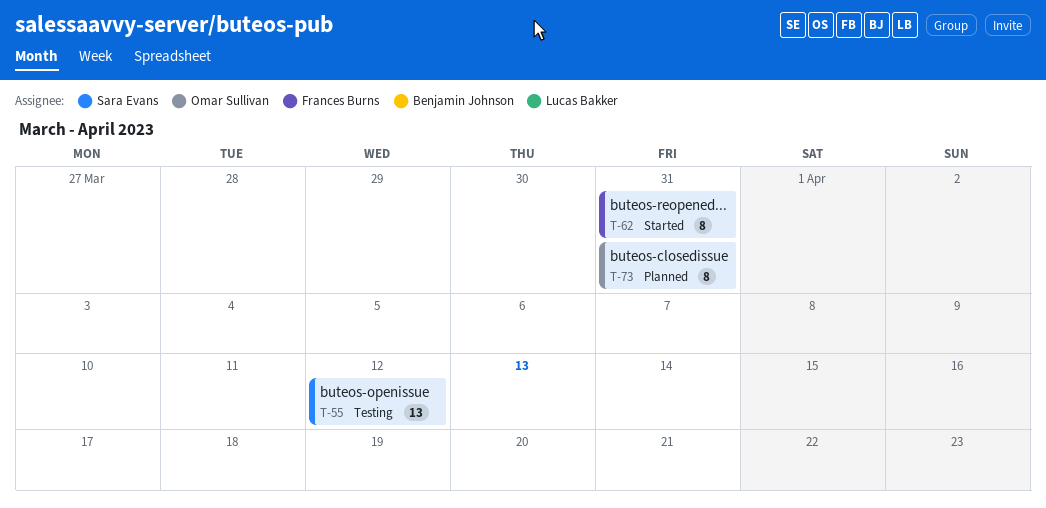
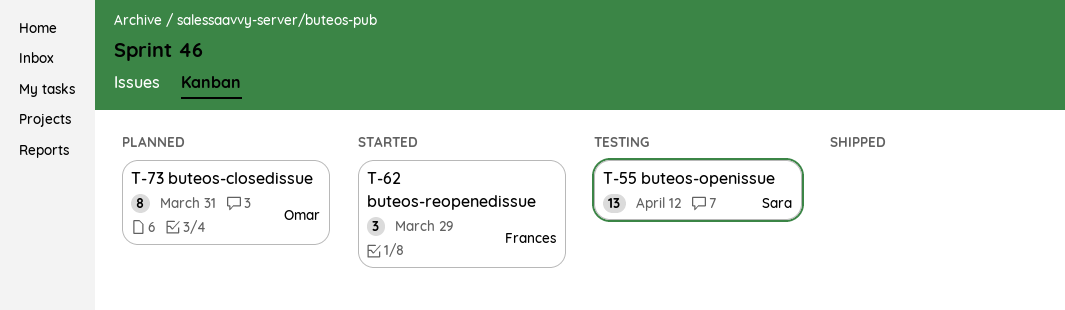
T-62, estimate: 8 -> 3
T-62, due: Mar 31 -> Mar 29

